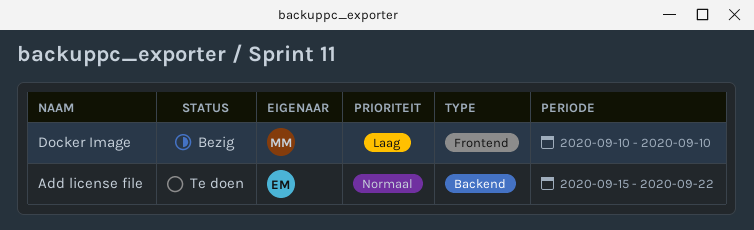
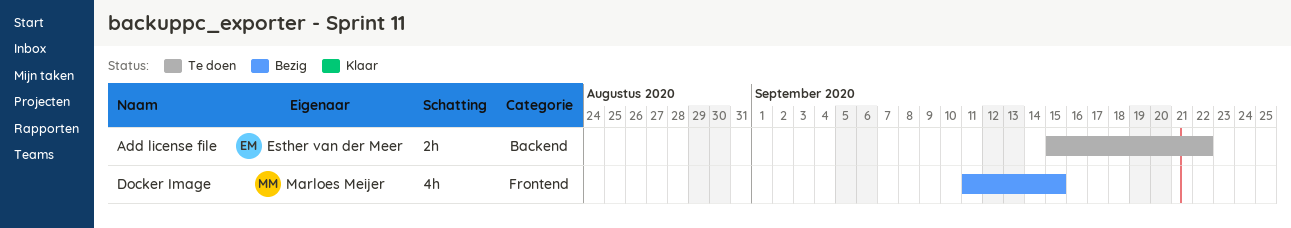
Docker Image, start: Sep 10 -> Sep 11
Docker Image, due: Sep 10 -> Sep 15

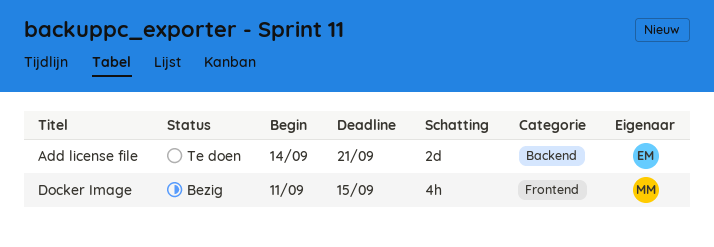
Add license file, estimate: 2h -> 2d
Add license file, start: Sep 15 -> Sep 14
Add license file, due: Sep 22 -> Sep 21

